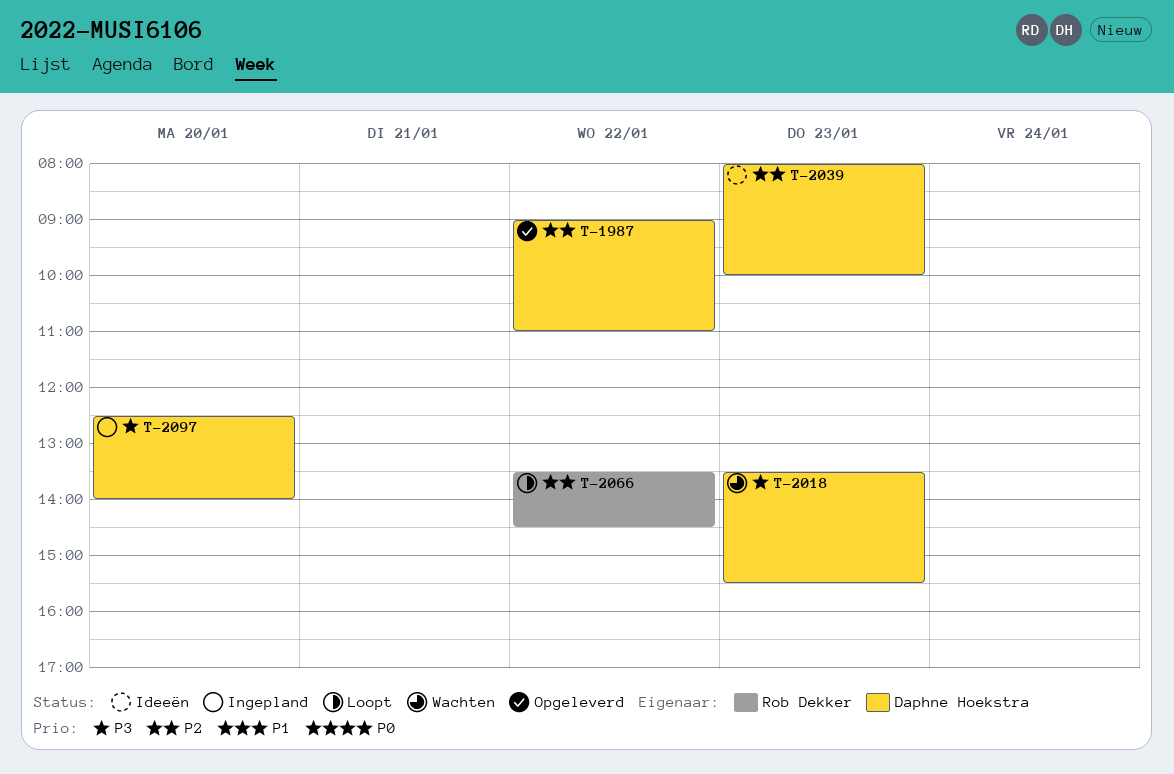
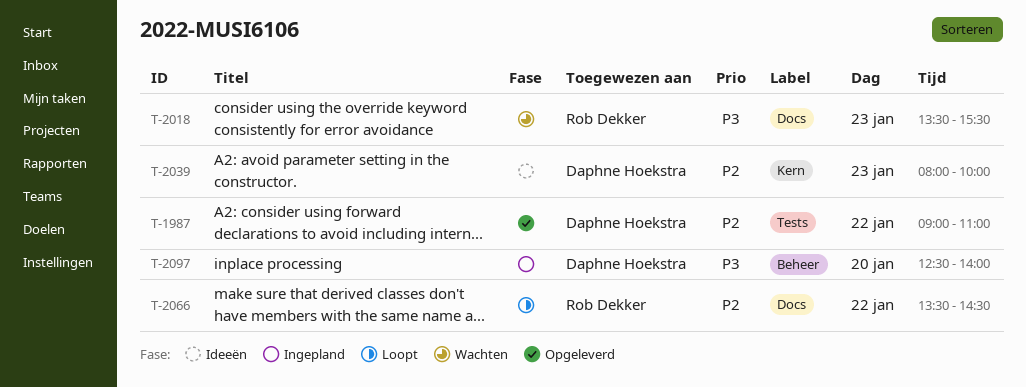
T-2018, owner: Daphne Hoekstra -> Rob Dekker

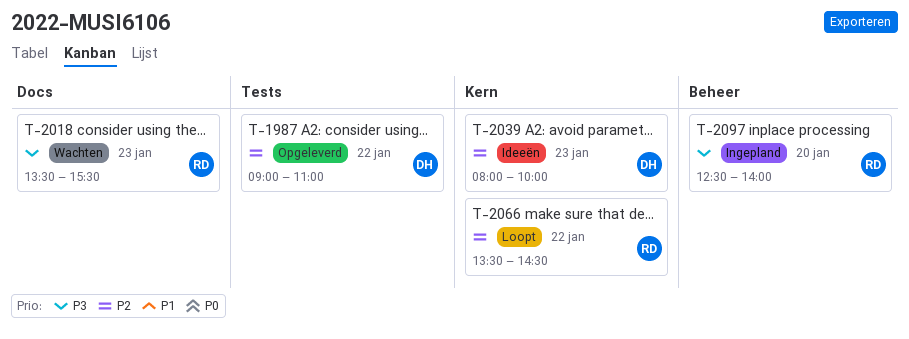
T-2066, label: Docs -> Kern
T-2097, owner: Daphne Hoekstra -> Rob Dekker

